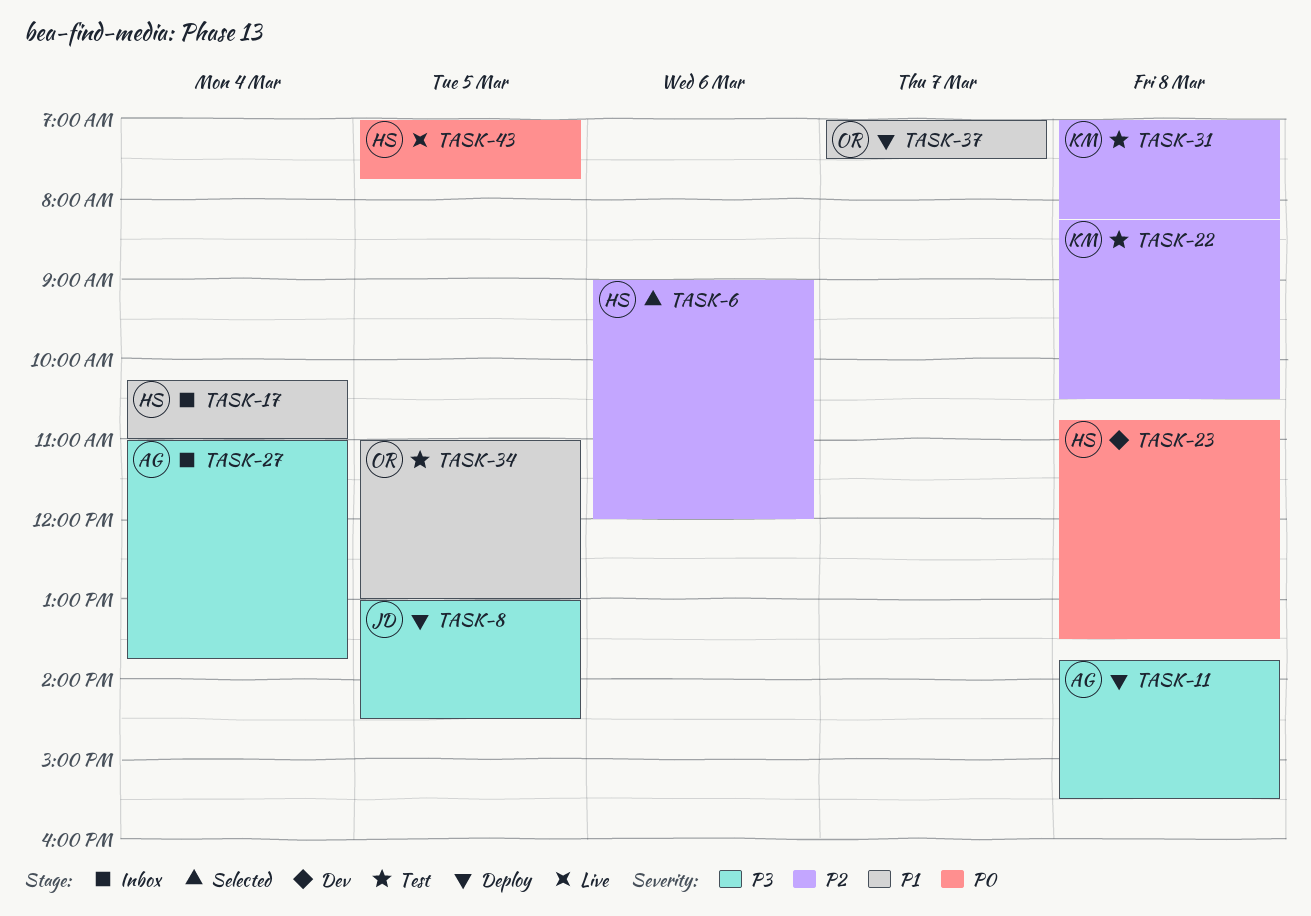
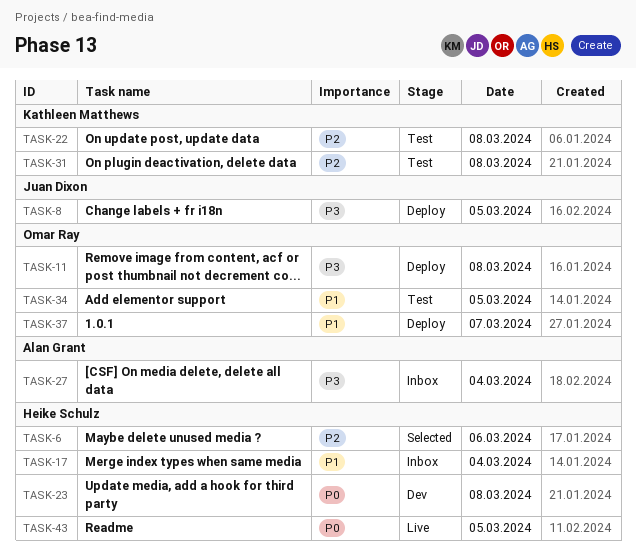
TASK-11, owner: Alan Grant -> Omar Ray

